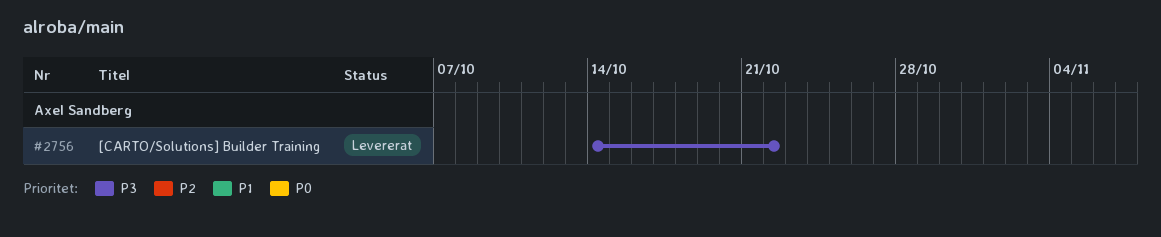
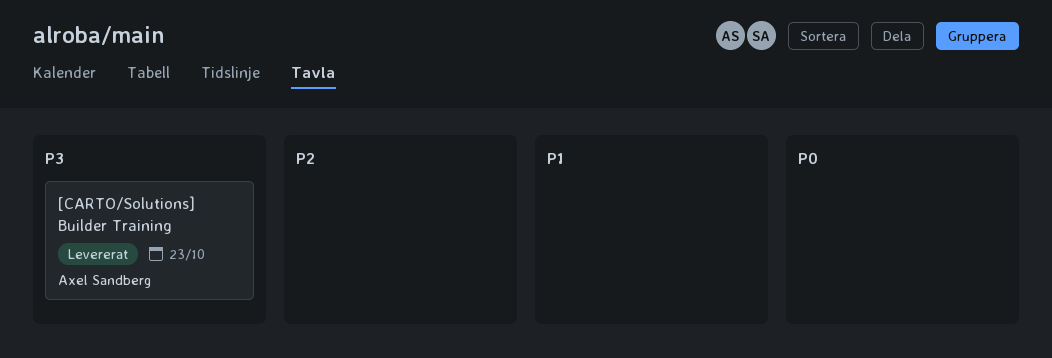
[CARTO/Solutions] Builder Training, due: Oct 22 -> Oct 23

